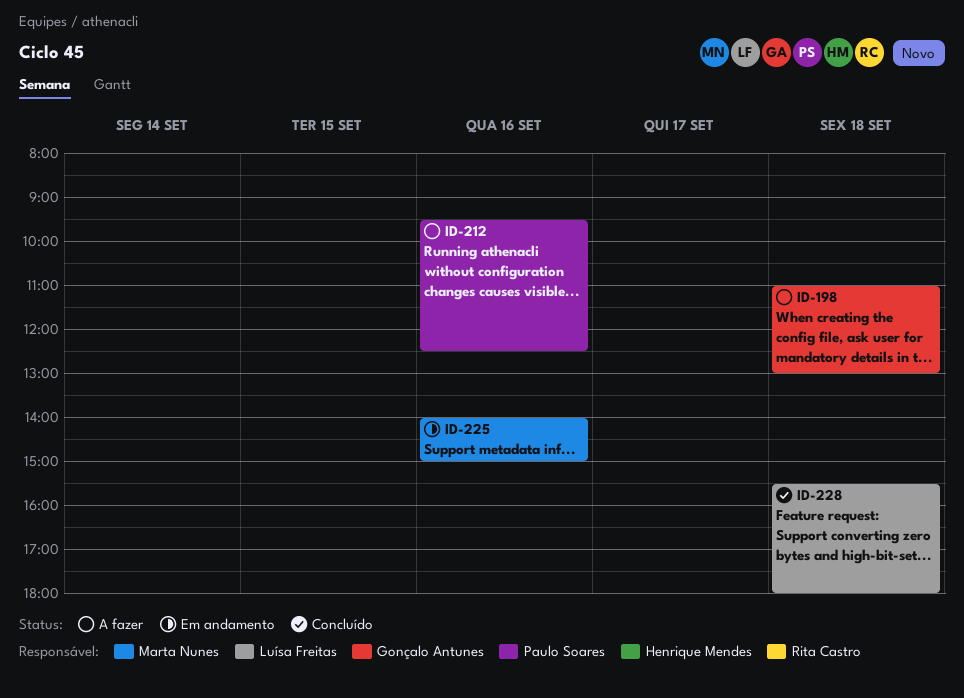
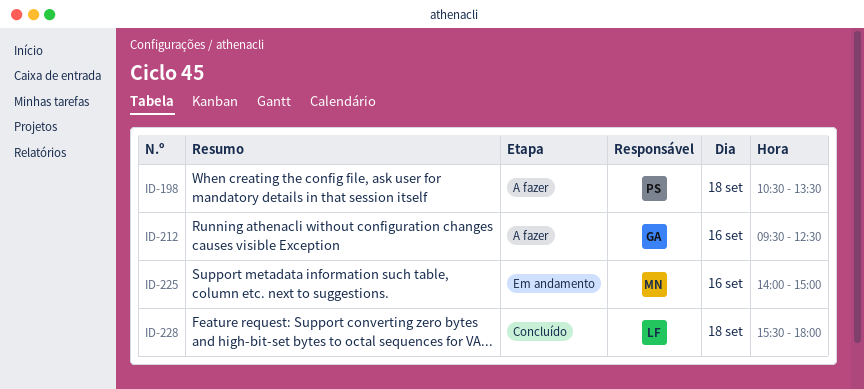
ID-198, owner: Gonçalo Antunes -> Paulo Soares
ID-198, begins: 11:00 -> 10:30
ID-198, ends: 13:00 -> 13:30
ID-212, owner: Paulo Soares -> Gonçalo Antunes

